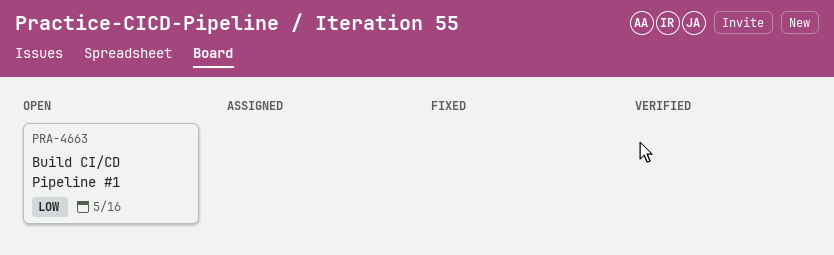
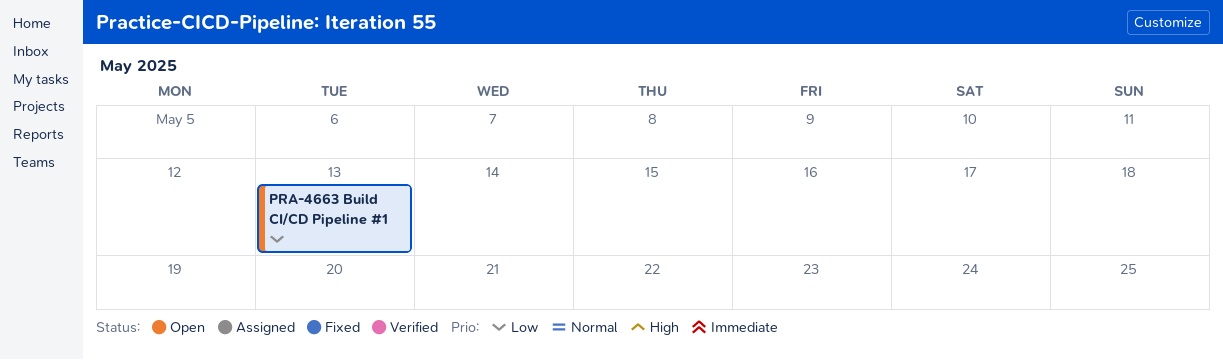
PRA-4663, due: May 16 -> May 13

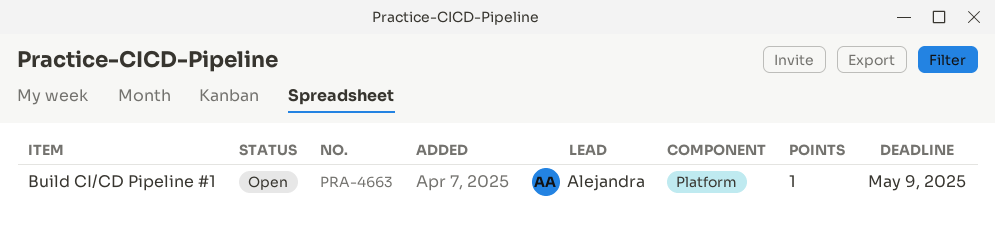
PRA-4663, due: May 13 -> May 9

